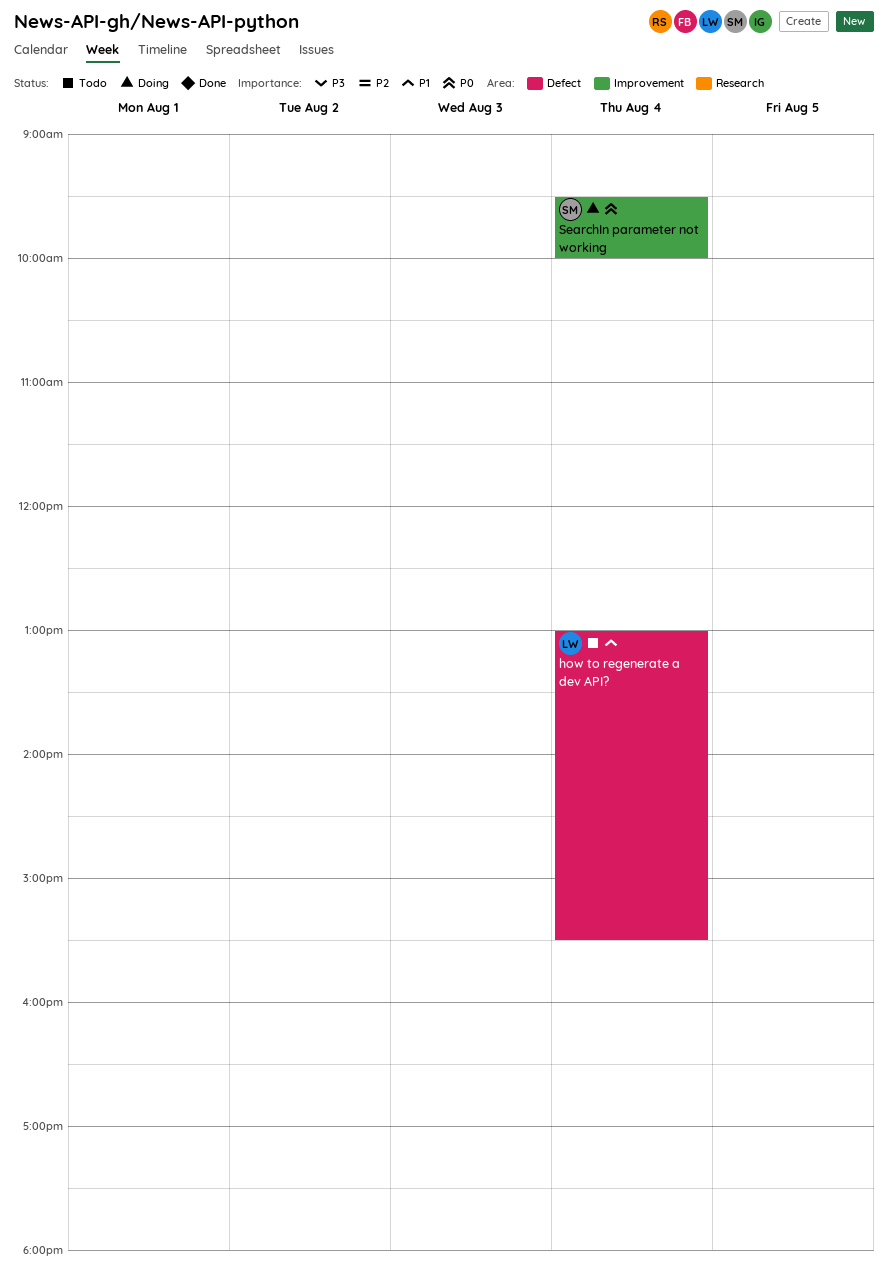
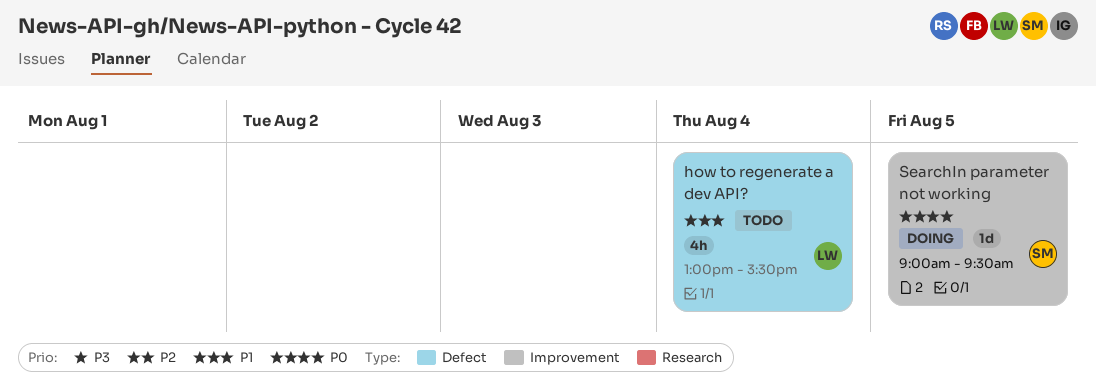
SearchIn parameter not working, day: Aug 4 -> Aug 5
SearchIn parameter not working, begins: 09:30 -> 09:00
SearchIn parameter not working, ends: 10:00 -> 09:30

